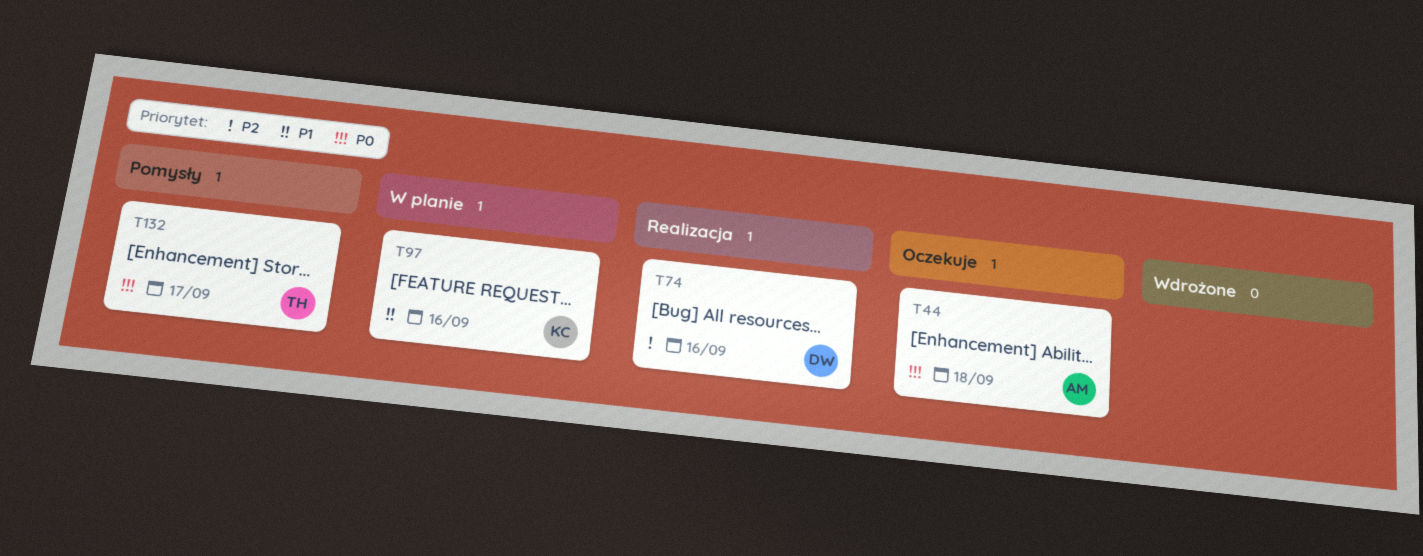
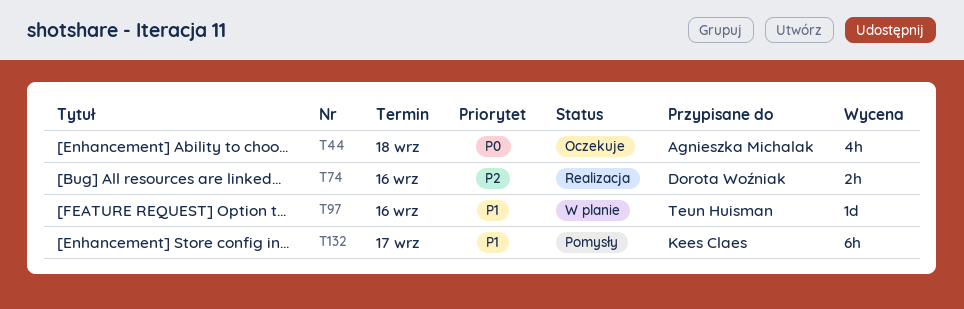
T97, owner: Kees Claes -> Teun Huisman
T132, owner: Teun Huisman -> Kees Claes
T132, priority: P0 -> P1

